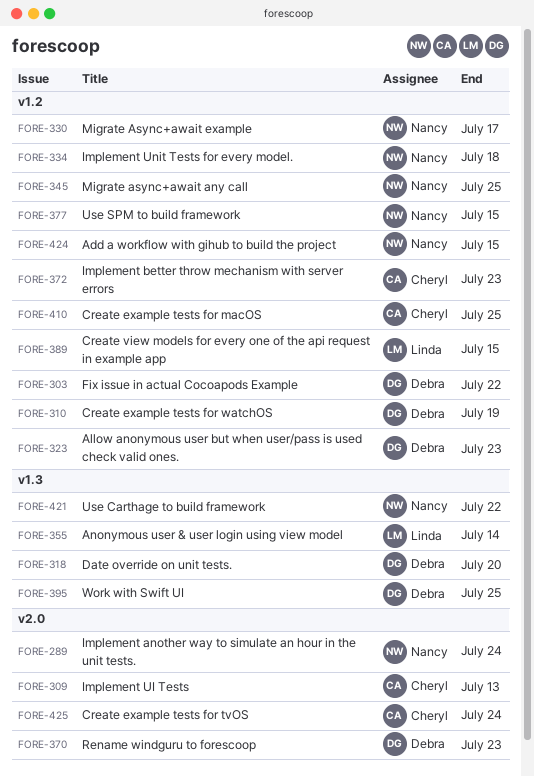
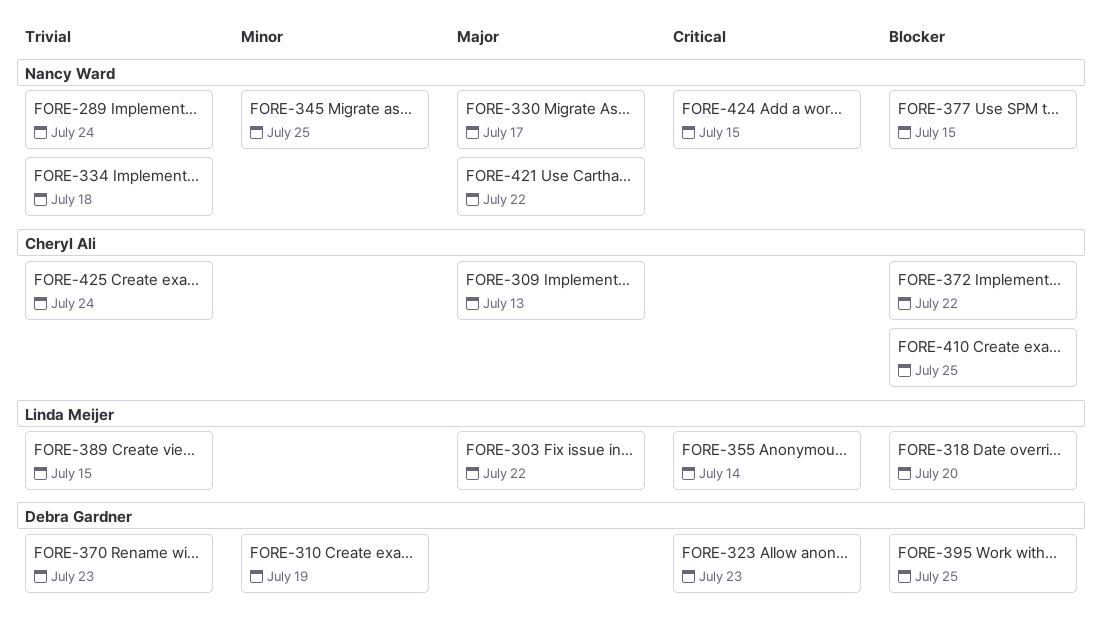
FORE-303, owner: Debra Gardner -> Linda Meijer
FORE-318, owner: Debra Gardner -> Linda Meijer
FORE-372, due: Jul 23 -> Jul 22

